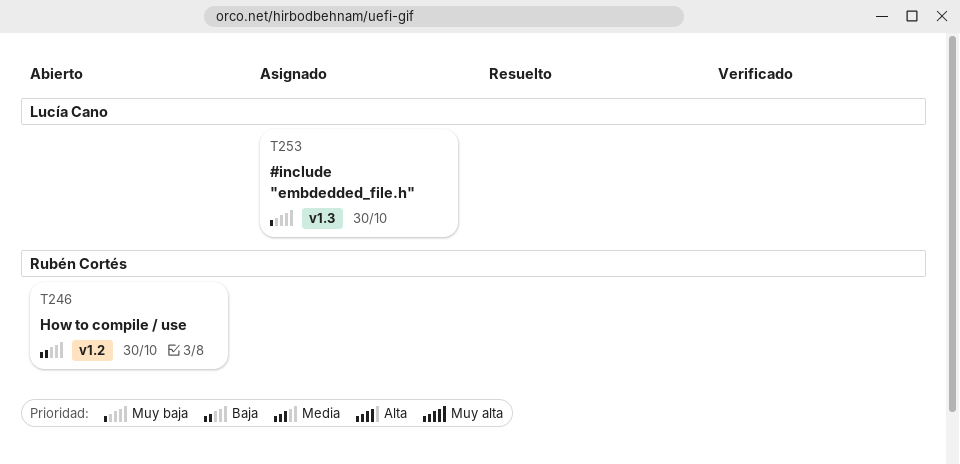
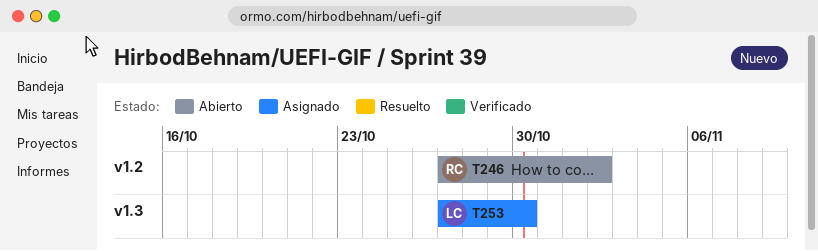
T246, due: Oct 30 -> Nov 2

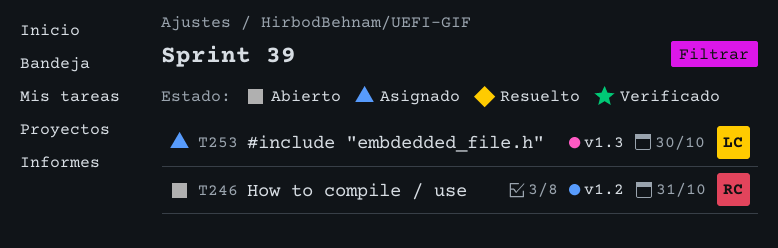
T246, due: Nov 2 -> Oct 31

